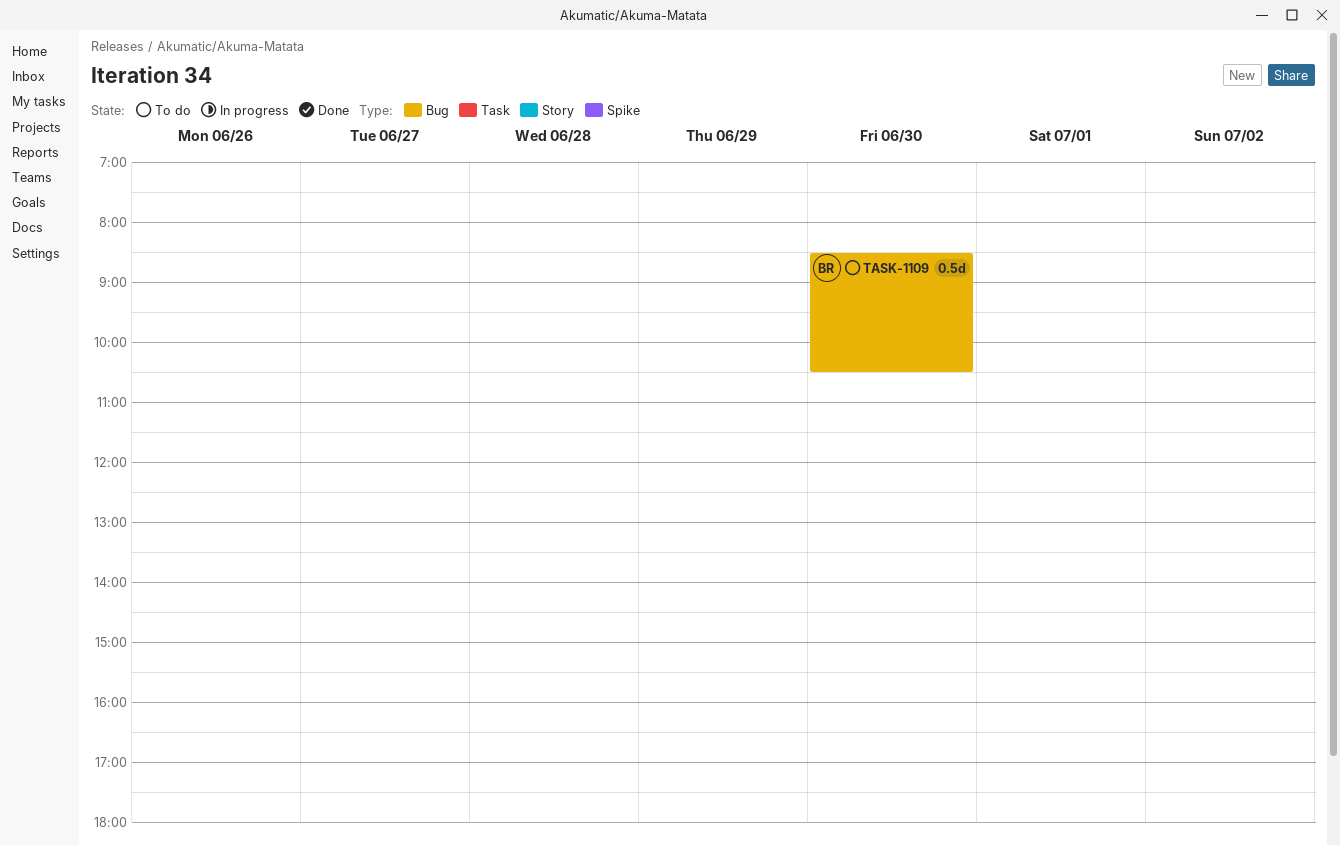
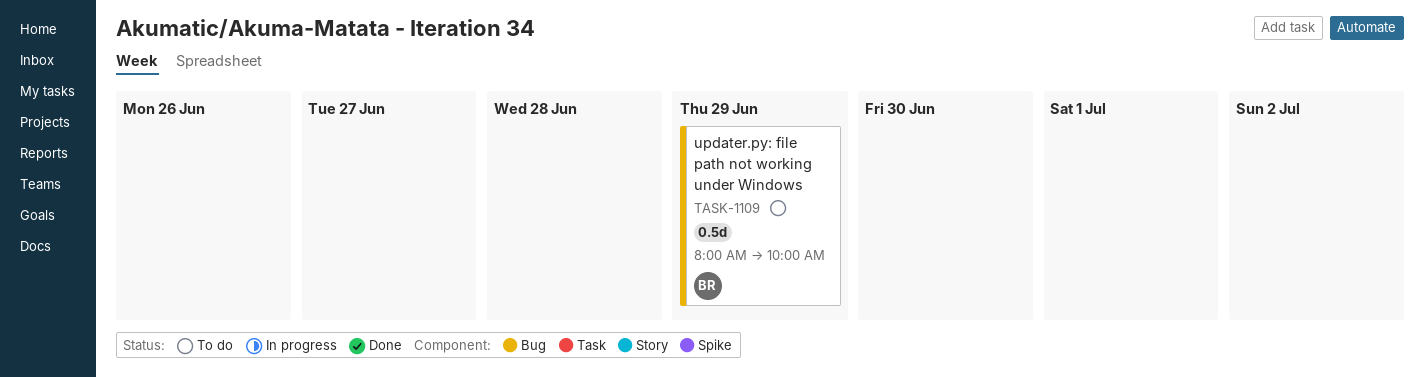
TASK-1109, day: Jun 30 -> Jun 29
TASK-1109, begins: 08:30 -> 08:00
TASK-1109, ends: 10:30 -> 10:00

